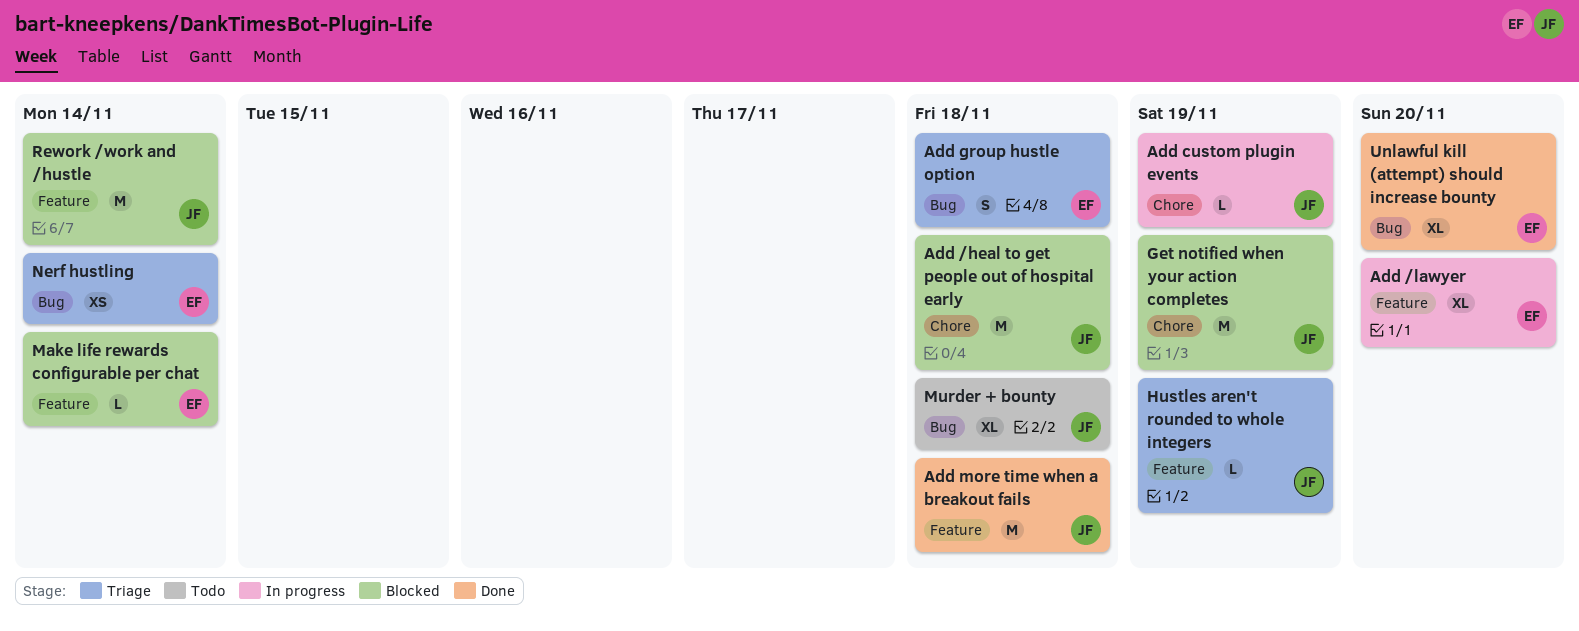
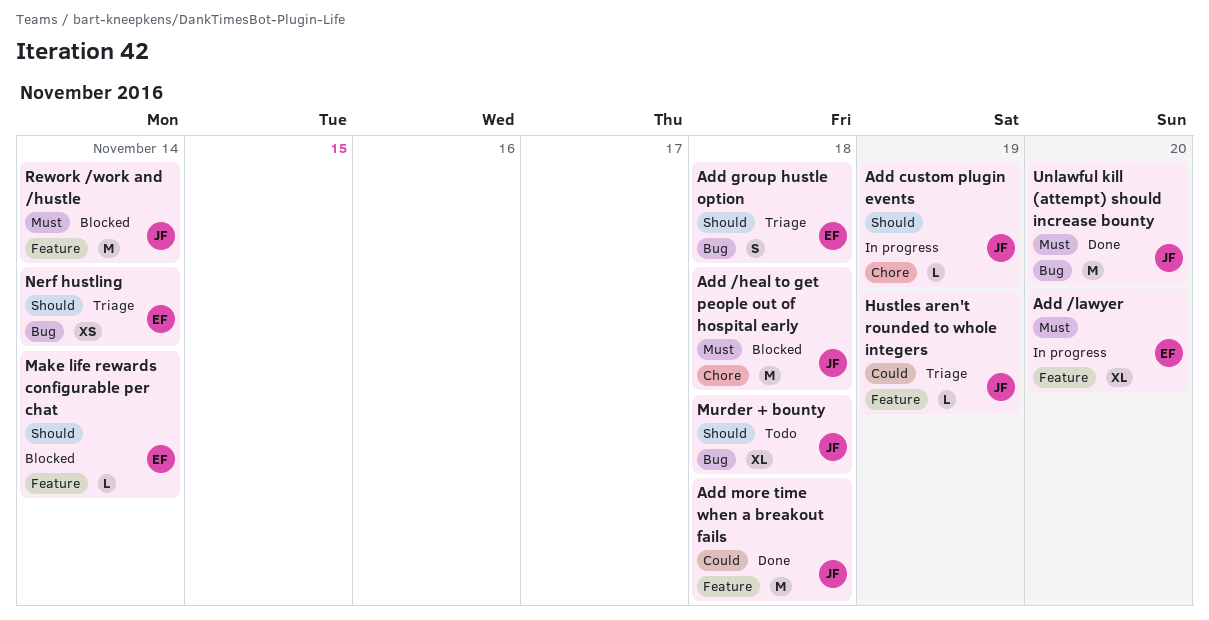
Get notified when your action completes: present -> none
Unlawful kill (attempt) should increase bounty, owner: EF -> JF
Unlawful kill (attempt) should increase bounty, estimate: XL -> M

